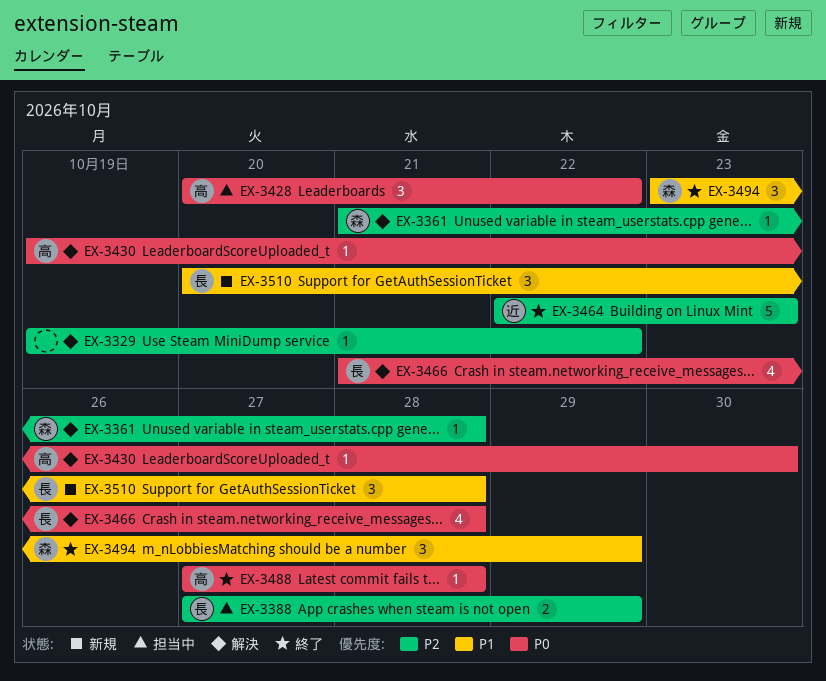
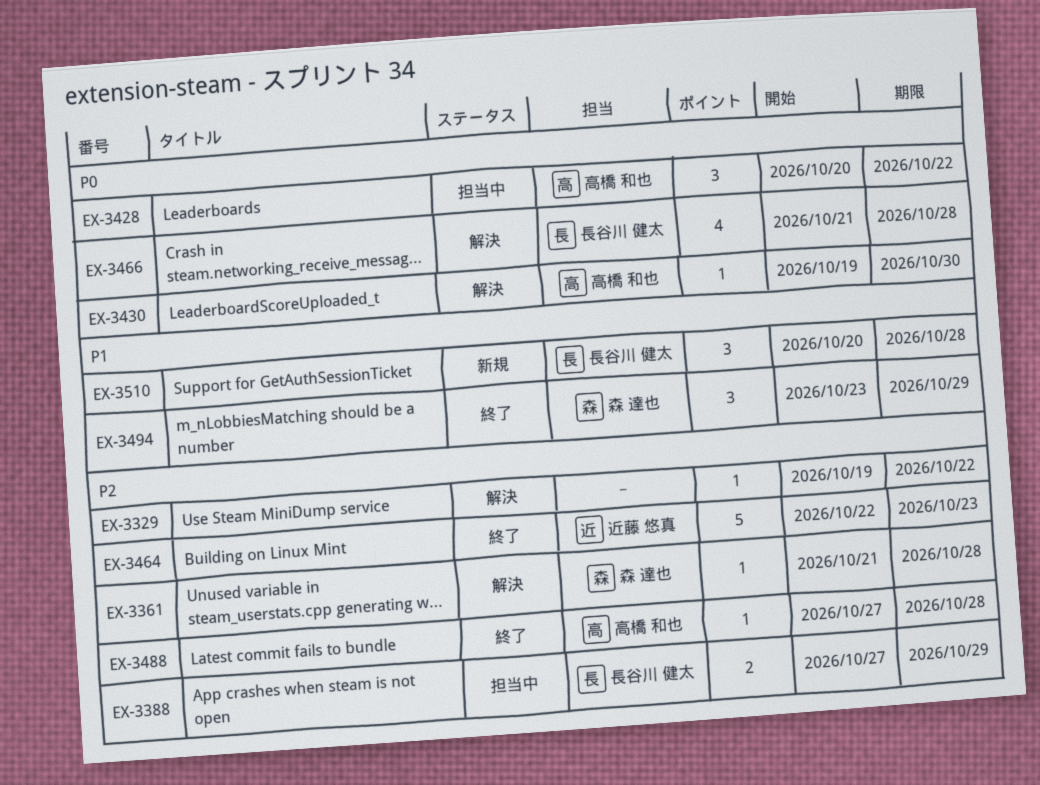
EX-3488, priority: P0 -> P2

